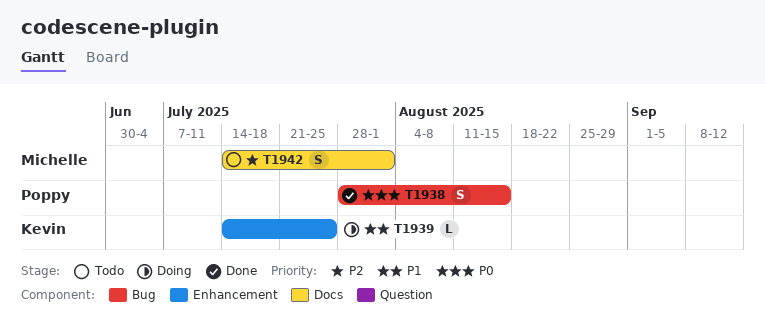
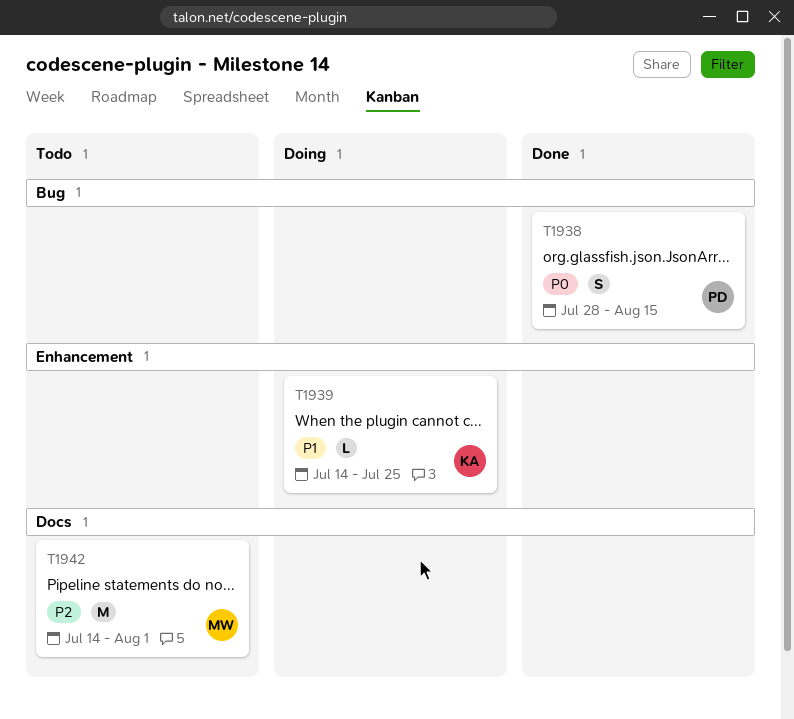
T1942, estimate: S -> M

